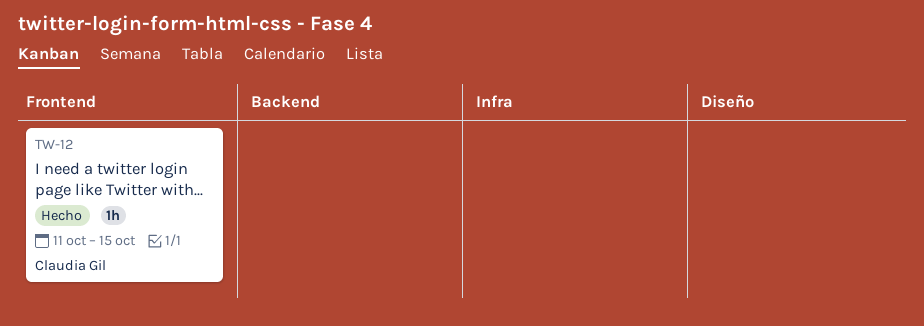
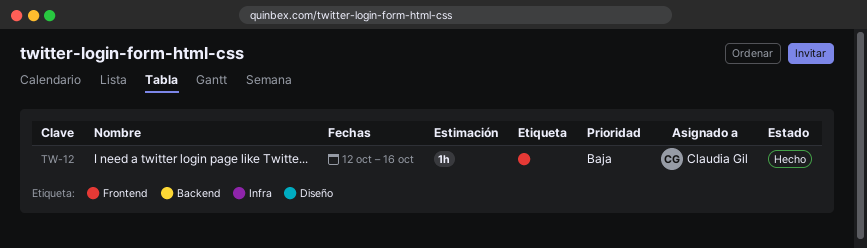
TW-12, start: Oct 11 -> Oct 12
TW-12, due: Oct 15 -> Oct 16

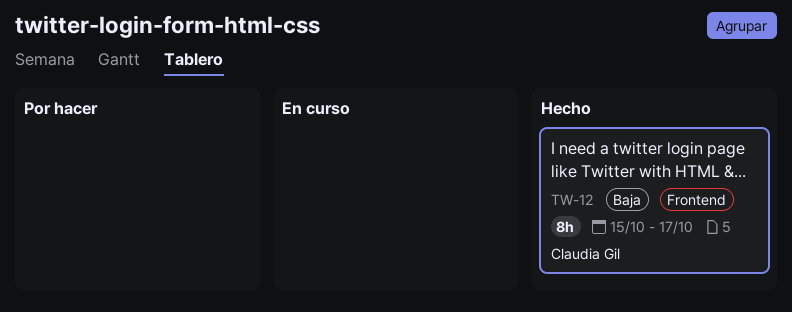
TW-12, estimate: 1h -> 8h
TW-12, start: Oct 12 -> Oct 15
TW-12, due: Oct 16 -> Oct 17

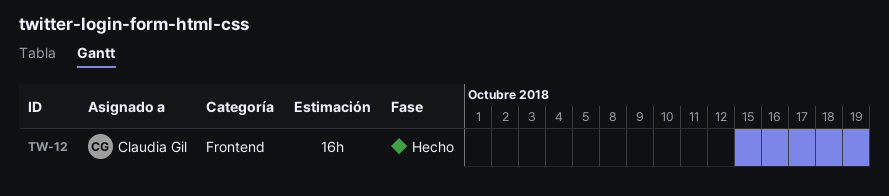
TW-12, estimate: 8h -> 16h
TW-12, due: Oct 17 -> Oct 19

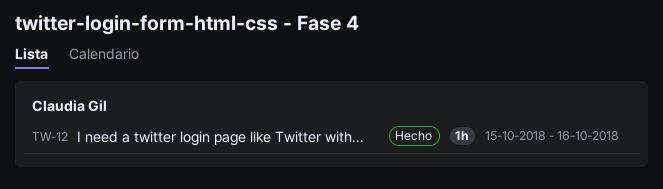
TW-12, estimate: 16h -> 1h
TW-12, due: Oct 19 -> Oct 16

